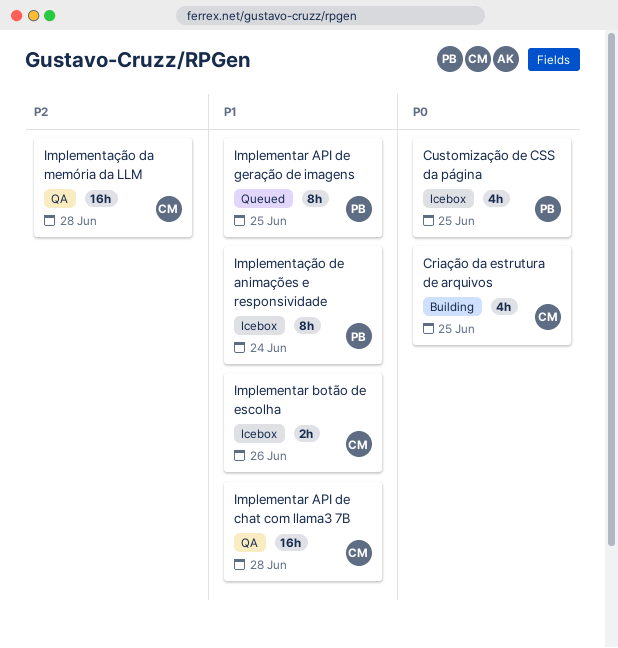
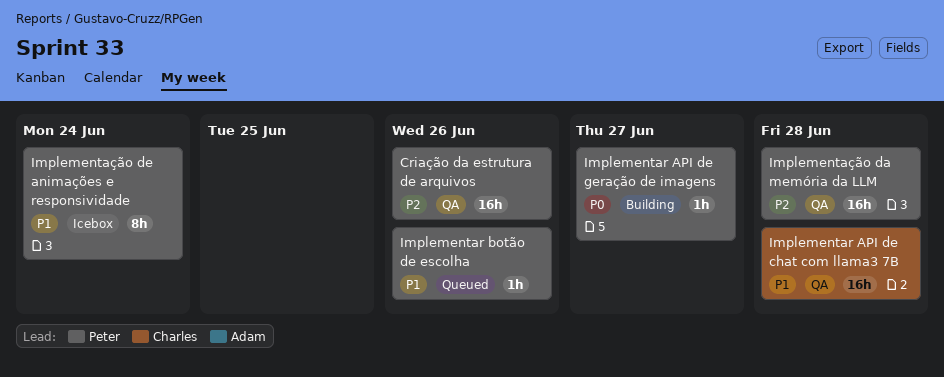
Criação da estrutura de arquivos, status: Building -> QA
Criação da estrutura de arquivos, owner: Charles -> Peter
Criação da estrutura de arquivos, priority: P0 -> P2
Criação da estrutura de arquivos, estimate: 4h -> 16h
Criação da estrutura de arquivos, due: Jun 25 -> Jun 26
Customização de CSS da página: present -> none
Implementar API de geração de imagens, status: Queued -> Building
Implementar API de geração de imagens, priority: P1 -> P0
Implementar API de geração de imagens, estimate: 8h -> 1h
Implementar API de geração de imagens, due: Jun 25 -> Jun 27
Implementar botão de escolha, status: Icebox -> Queued
Implementar botão de escolha, owner: Charles -> Peter
Implementar botão de escolha, estimate: 2h -> 1h
Implementação da memória da LLM, owner: Charles -> Peter

